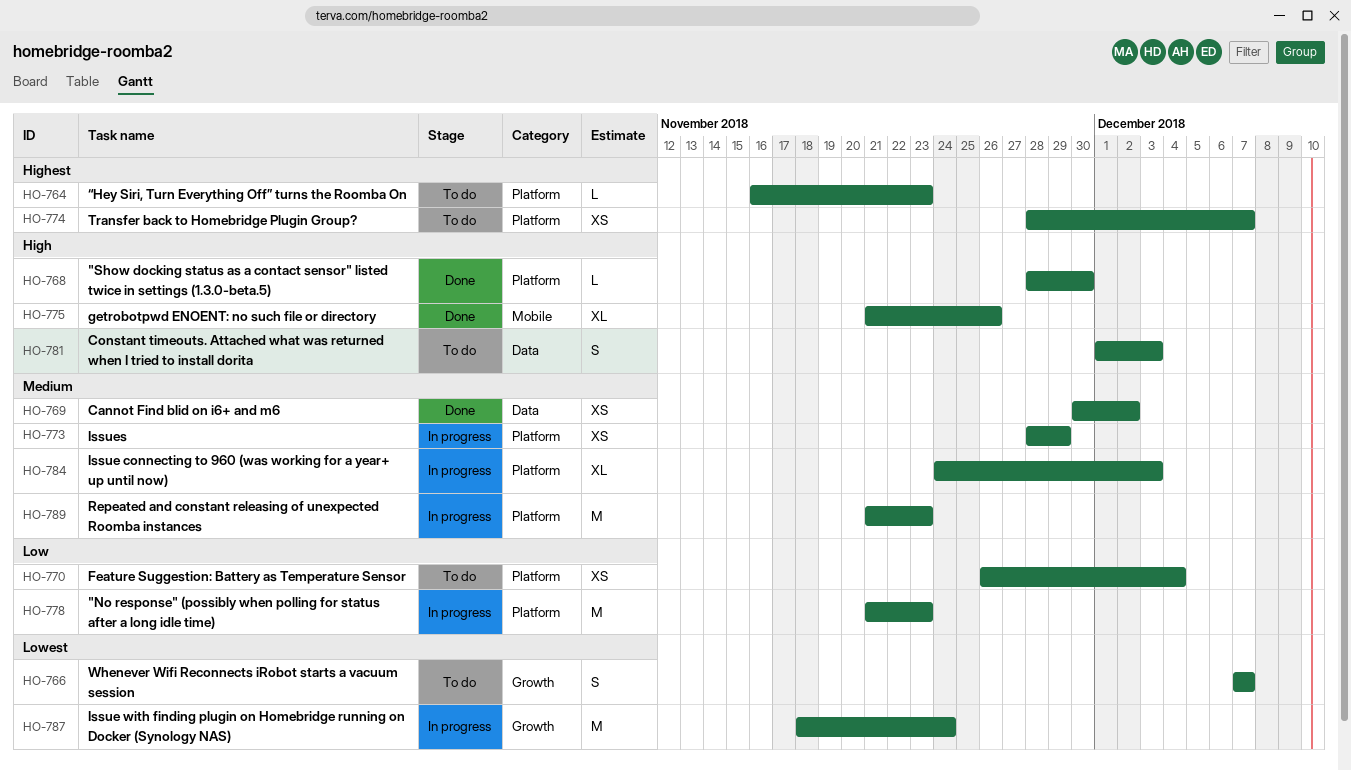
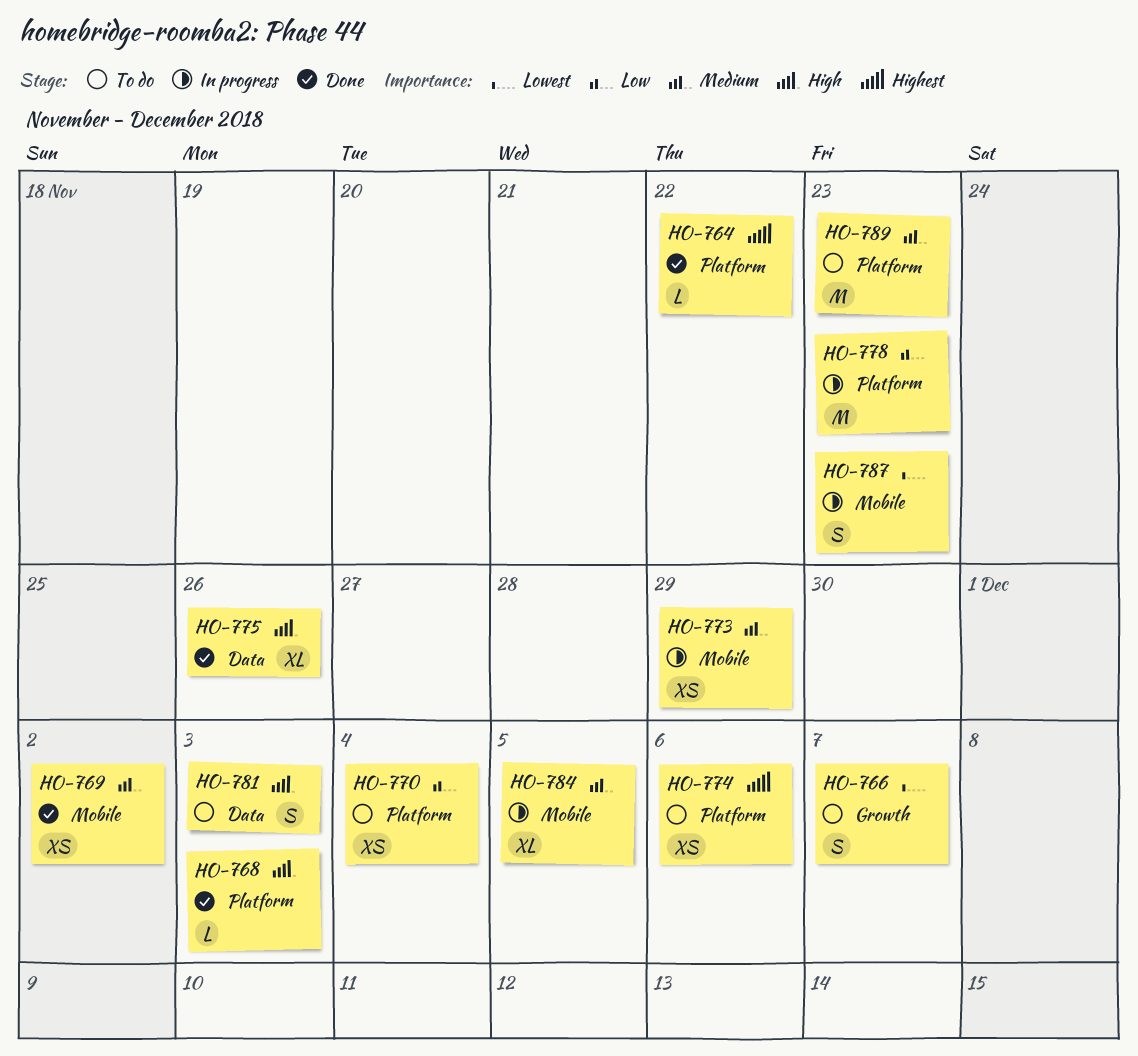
HO-764, status: To do -> Done
HO-764, due: Nov 23 -> Nov 22
HO-768, due: Nov 30 -> Dec 3
HO-769, label: Data -> Mobile
HO-773, label: Platform -> Mobile
HO-774, due: Dec 7 -> Dec 6
HO-775, label: Mobile -> Data
HO-784, label: Platform -> Mobile
HO-784, due: Dec 3 -> Dec 5
HO-787, label: Growth -> Mobile
HO-787, estimate: M -> S
HO-787, due: Nov 24 -> Nov 23
HO-789, status: In progress -> To do

